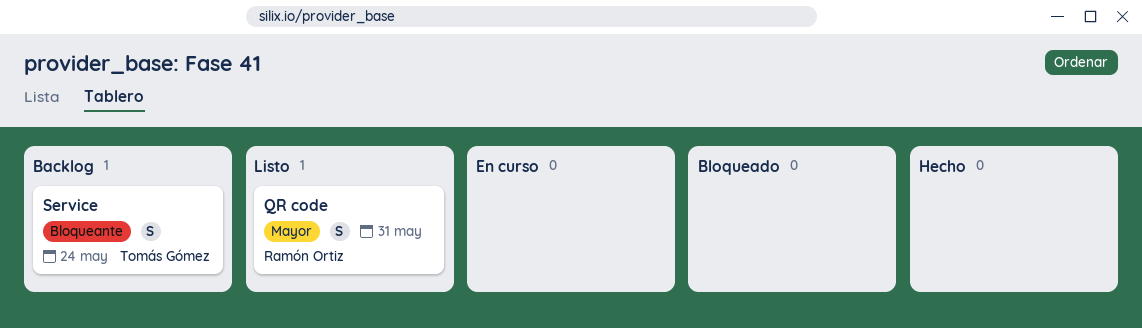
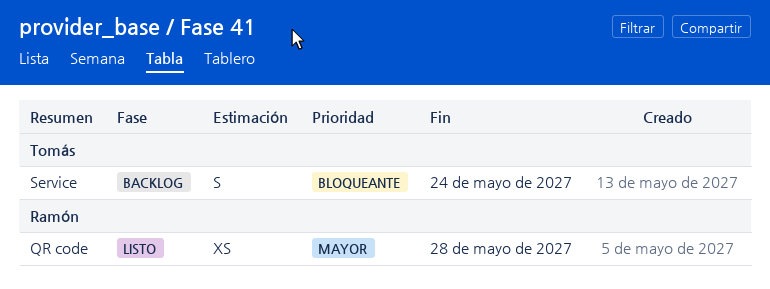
QR code, estimate: S -> XS
QR code, due: May 31 -> May 28

